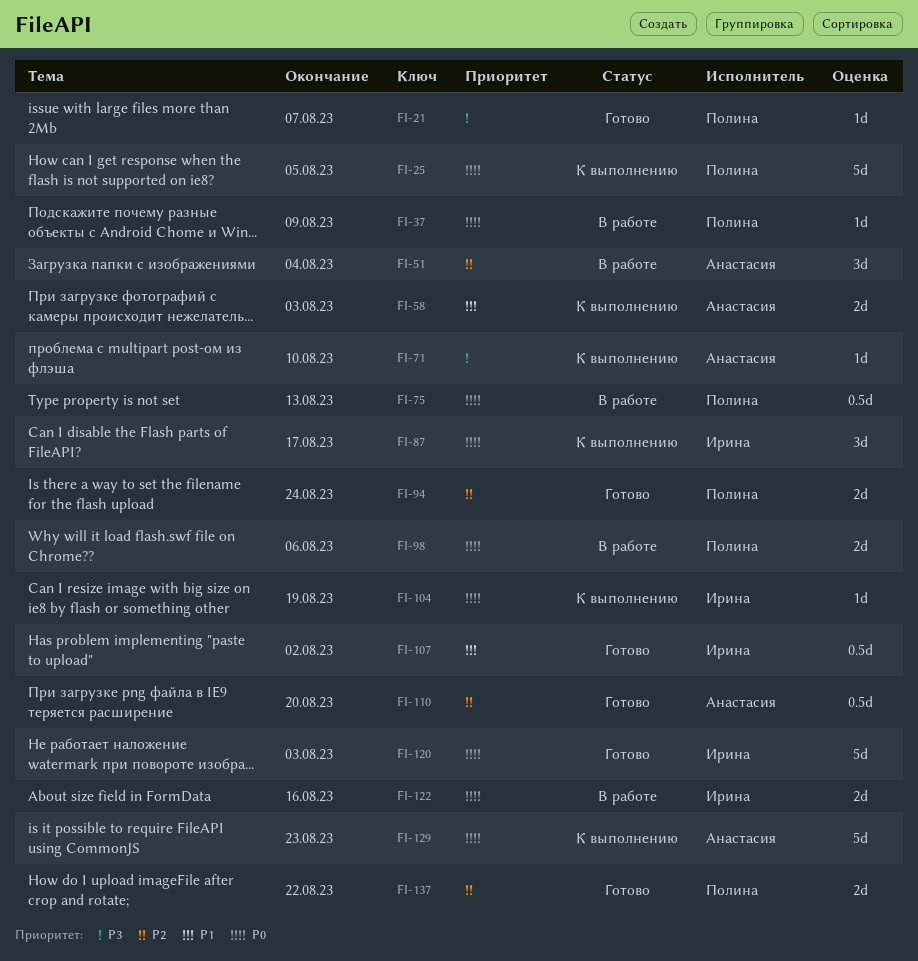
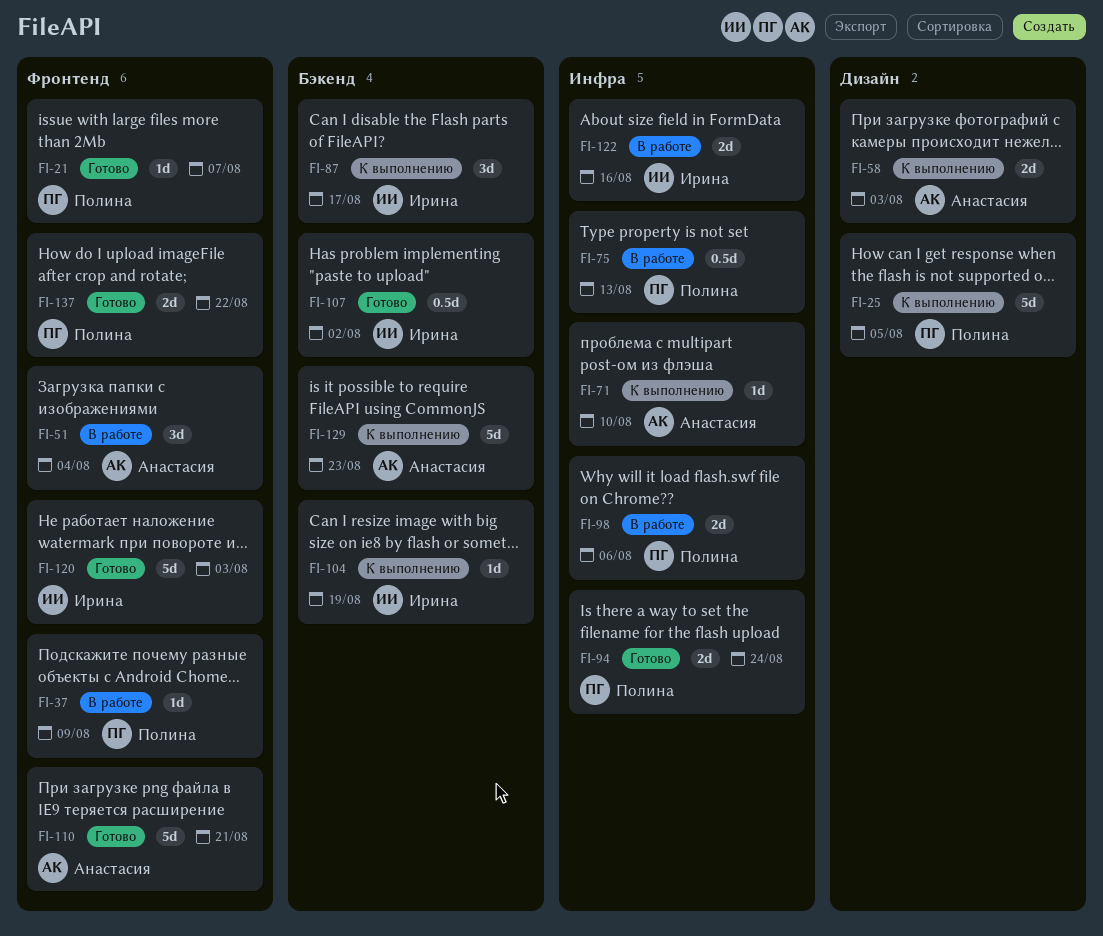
FI-110, estimate: 0.5d -> 5d
FI-110, due: Aug 20 -> Aug 21

